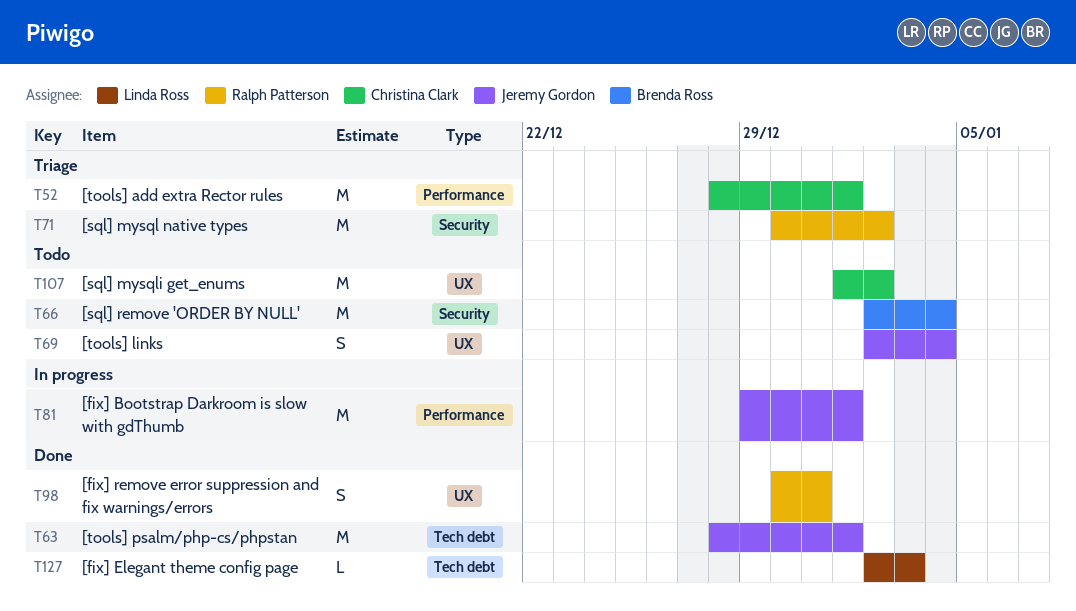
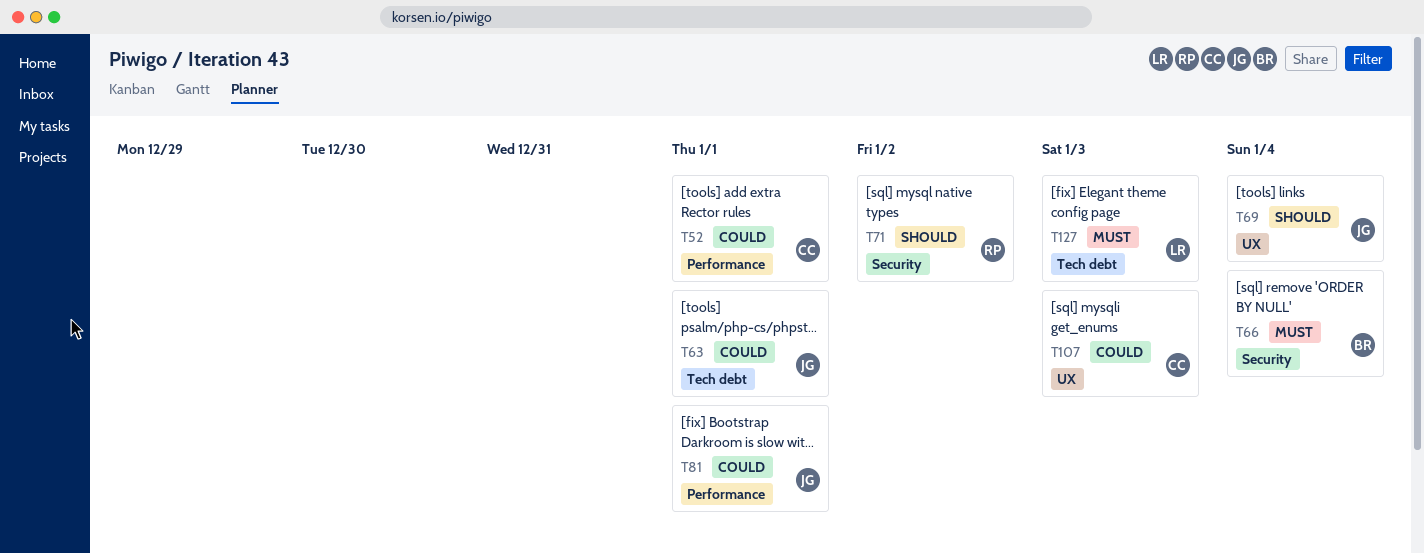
T98: present -> none
T107, due: Jan 2 -> Jan 3

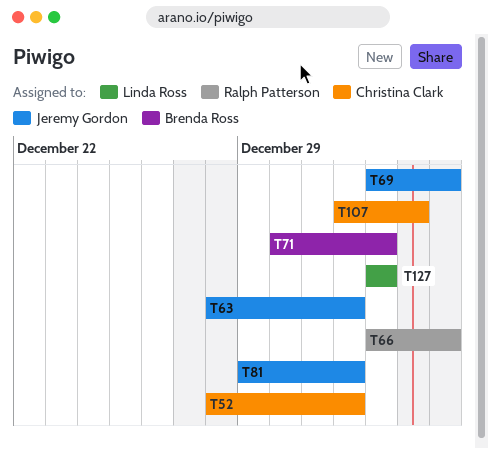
T66, owner: Brenda Ross -> Ralph Patterson
T71, owner: Ralph Patterson -> Brenda Ross
T127, due: Jan 3 -> Jan 2

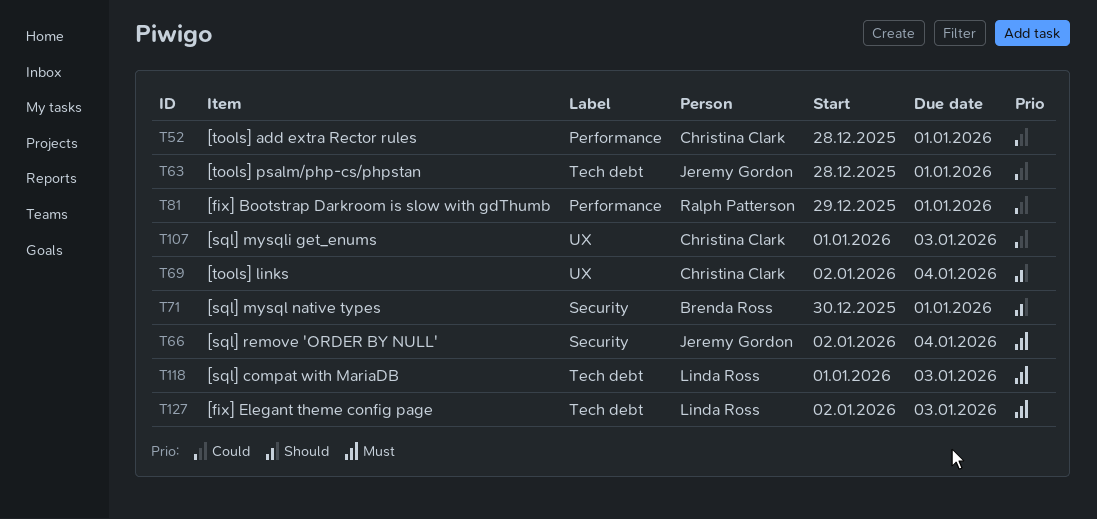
T66, owner: Ralph Patterson -> Jeremy Gordon
T69, owner: Jeremy Gordon -> Christina Clark
T71, due: Jan 2 -> Jan 1
T81, owner: Jeremy Gordon -> Ralph Patterson
T118: none -> present
T127, due: Jan 2 -> Jan 3

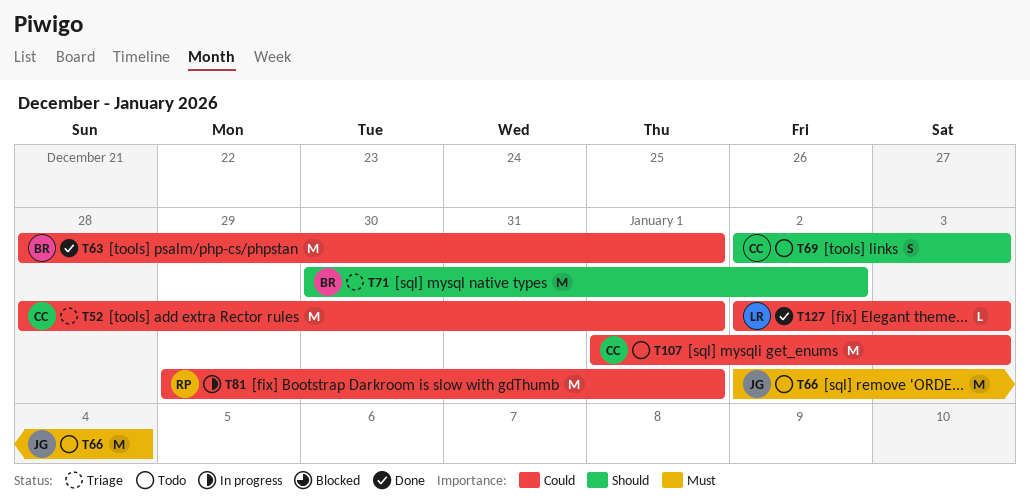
T63, owner: Jeremy Gordon -> Brenda Ross
T69, due: Jan 4 -> Jan 3
T71, due: Jan 1 -> Jan 2
T118: present -> none
T127, priority: Must -> Could

